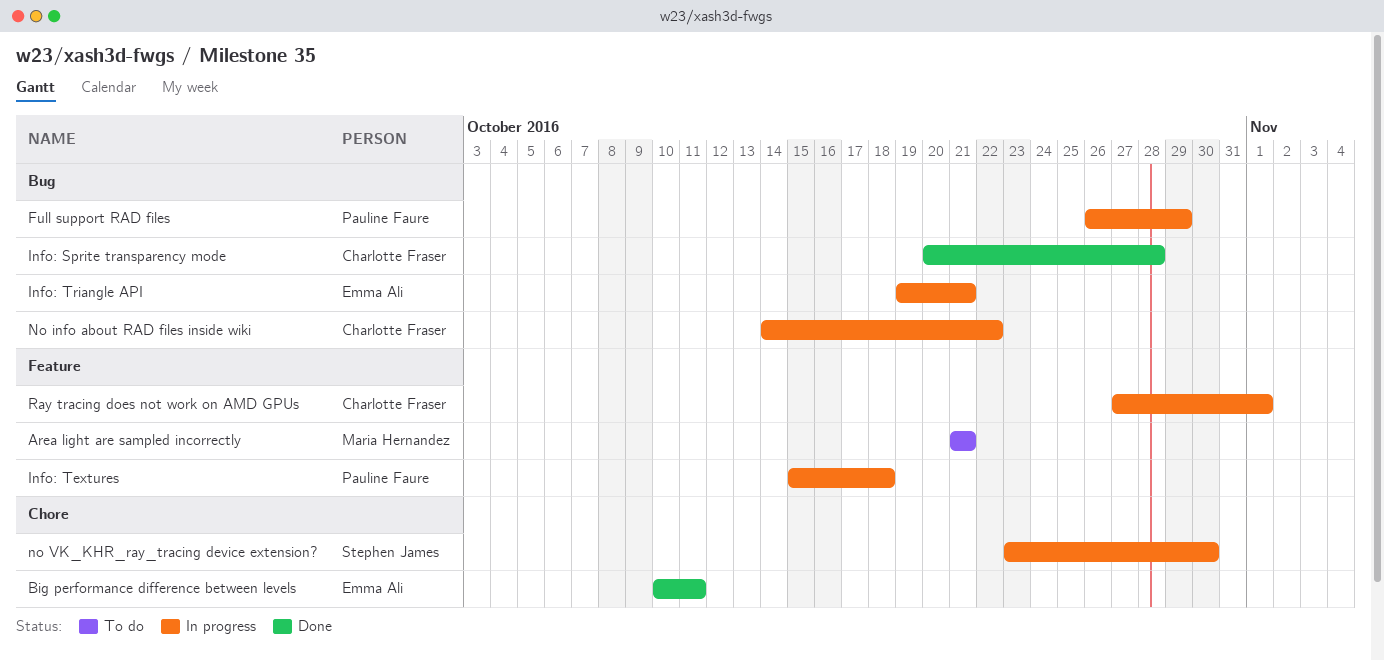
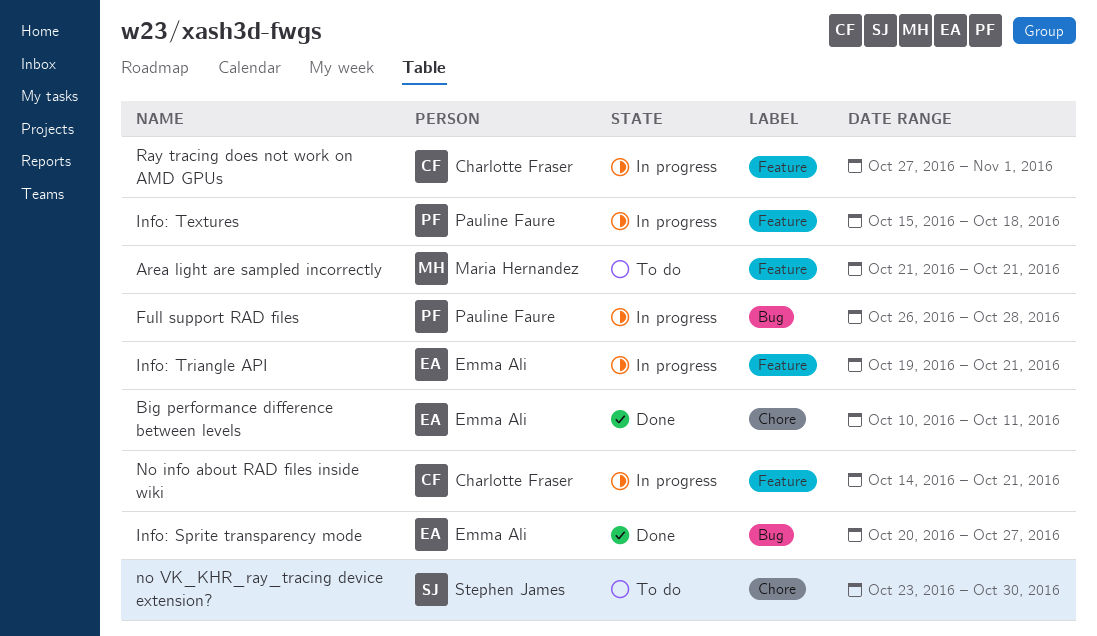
Full support RAD files, due: Oct 29 -> Oct 28
Info: Sprite transparency mode, owner: Charlotte Fraser -> Emma Ali
Info: Sprite transparency mode, due: Oct 28 -> Oct 27
Info: Triangle API, label: Bug -> Feature
No info about RAD files inside wiki, label: Bug -> Feature
No info about RAD files inside wiki, due: Oct 22 -> Oct 21
no VK_KHR_ray_tracing device extension?, status: In progress -> To do

